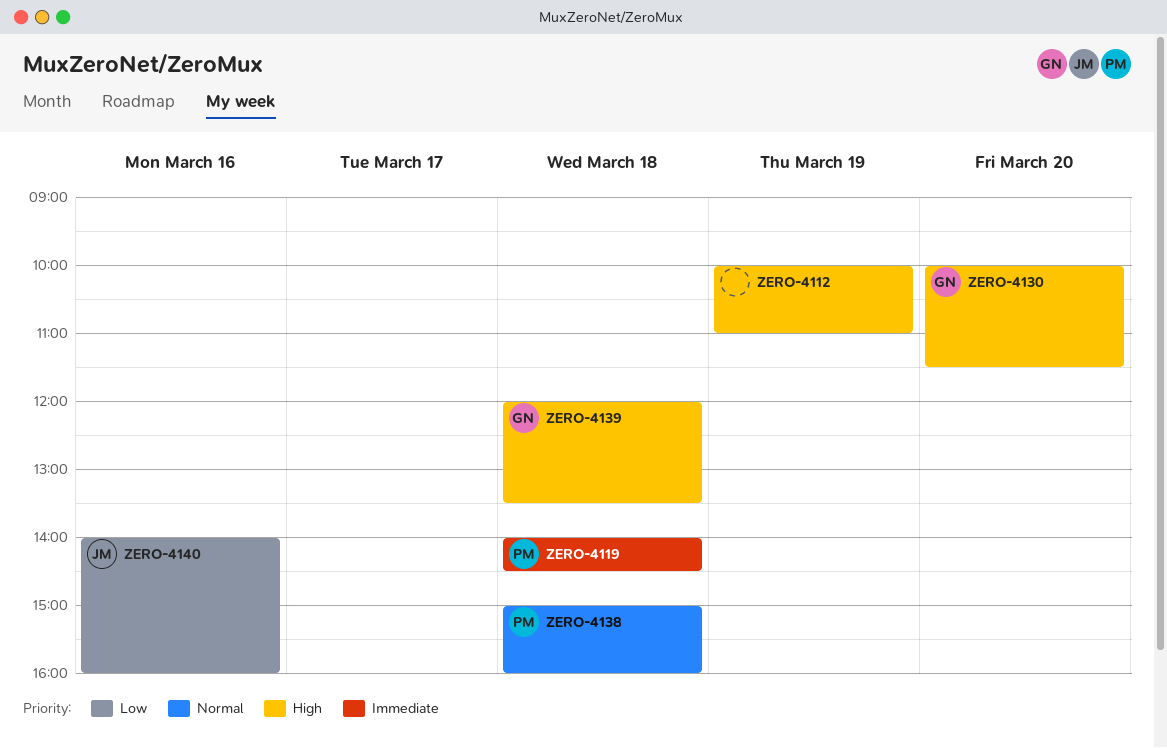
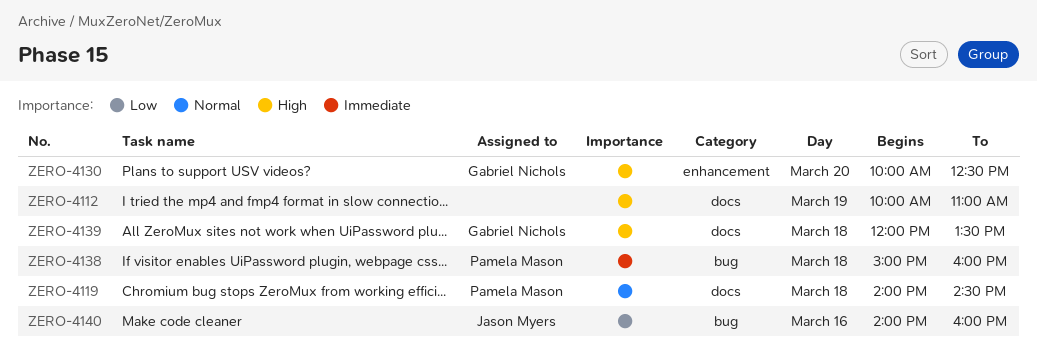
ZERO-4119, priority: Immediate -> Normal
ZERO-4130, ends: 11:30 -> 12:30
ZERO-4138, priority: Normal -> Immediate

